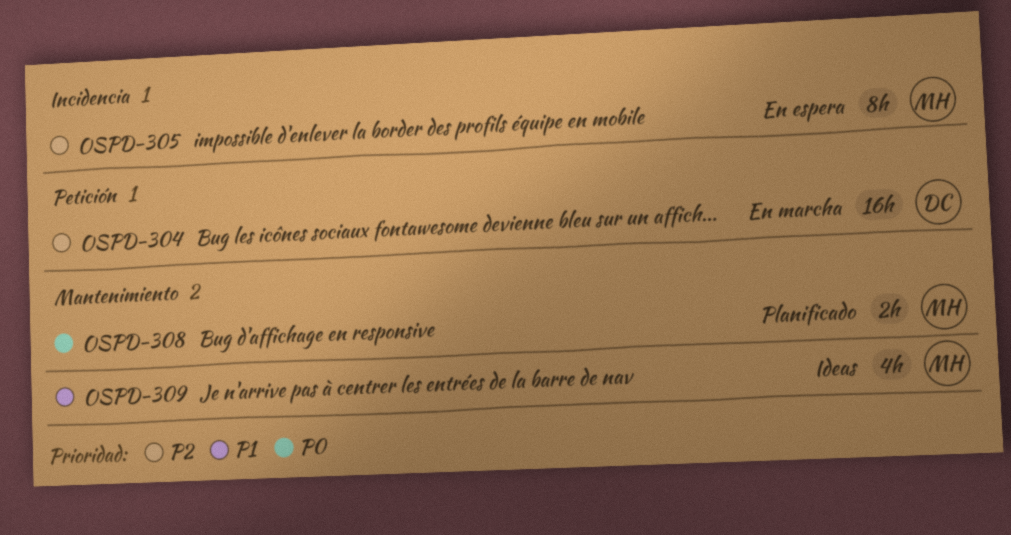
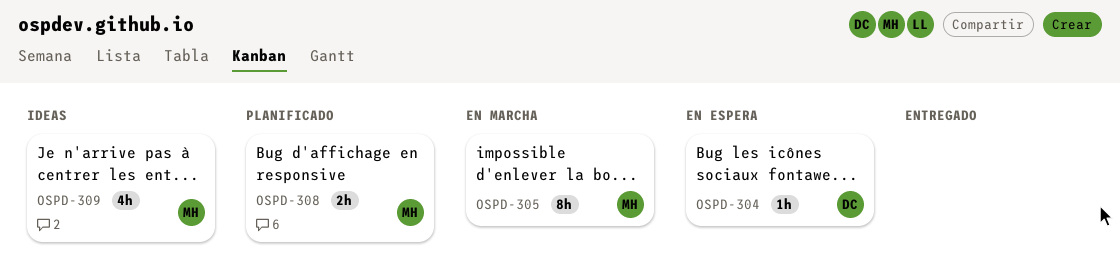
OSPD-304, status: En marcha -> En espera
OSPD-304, estimate: 16h -> 1h
OSPD-305, status: En espera -> En marcha

